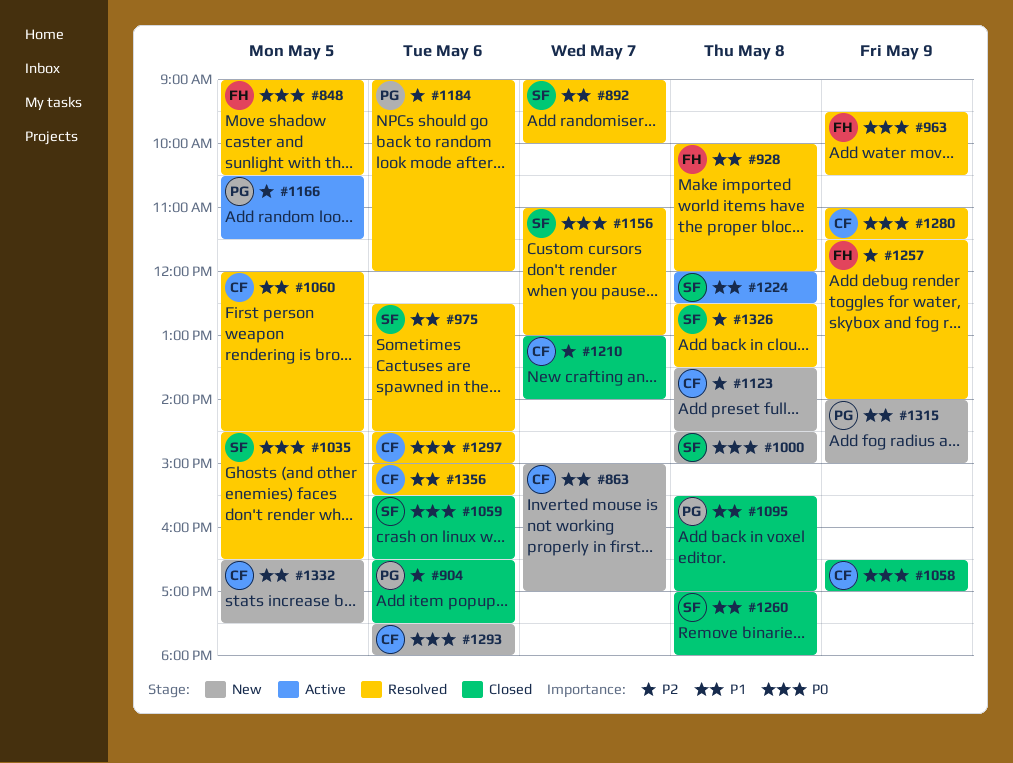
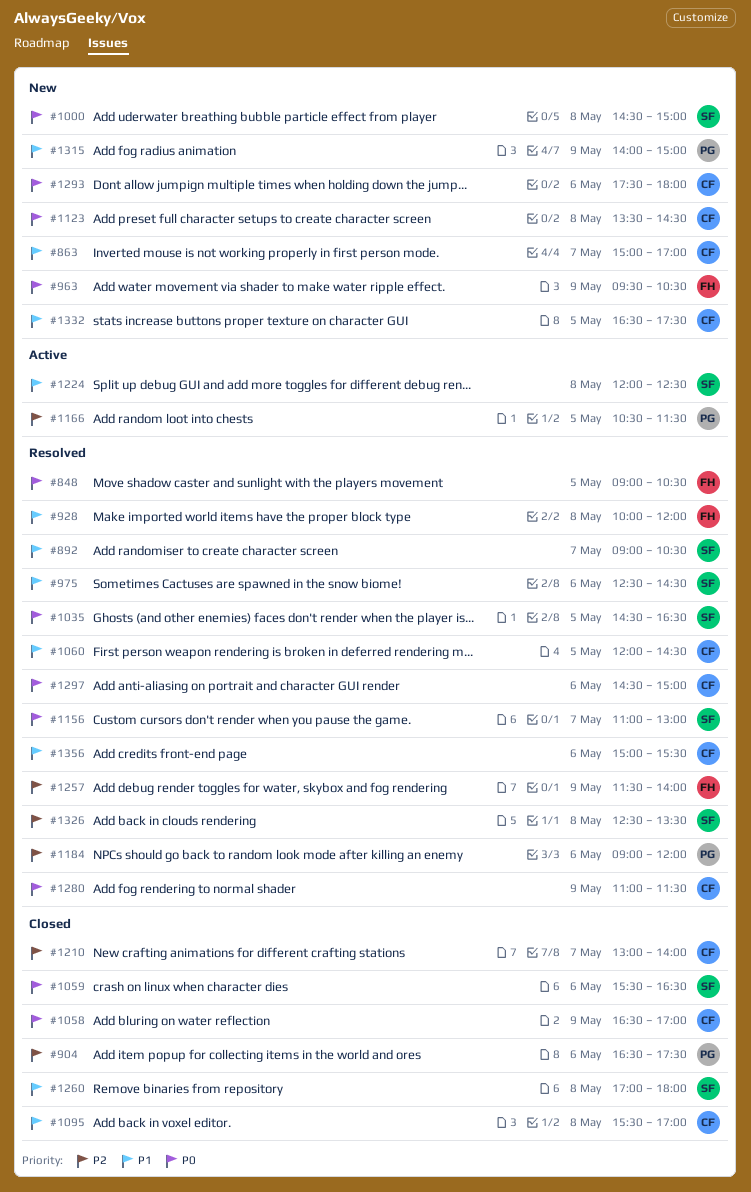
#892, ends: 10:00 -> 10:30
#963, status: Resolved -> New
#1095, owner: PG -> CF
#1123, priority: P2 -> P0

